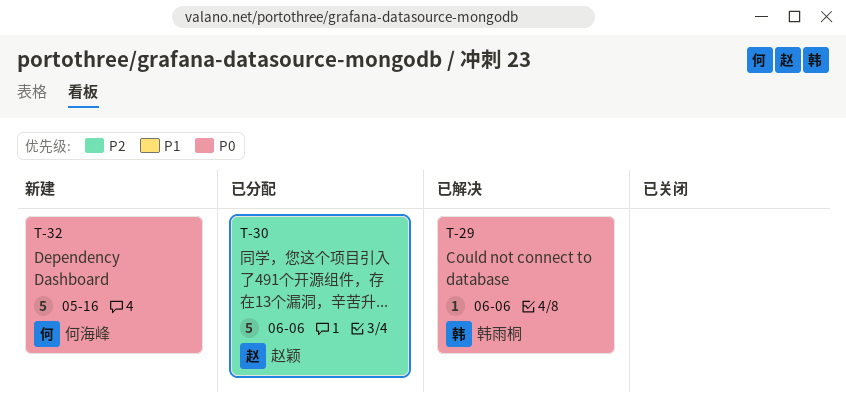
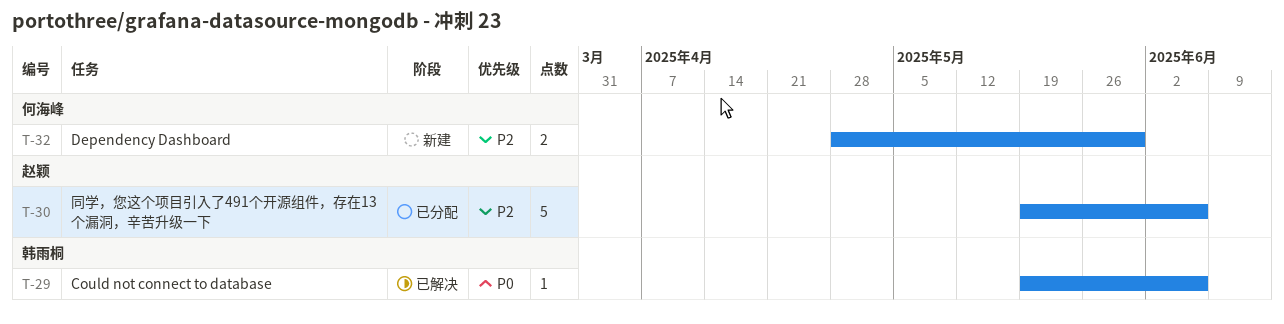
T-32, priority: P0 -> P2
T-32, estimate: 5 -> 2
T-32, due: May 16 -> May 30

